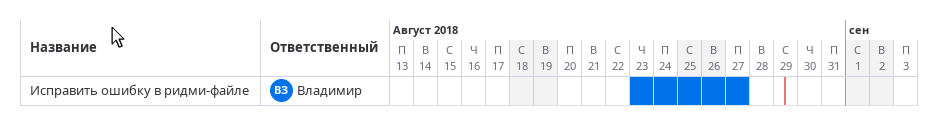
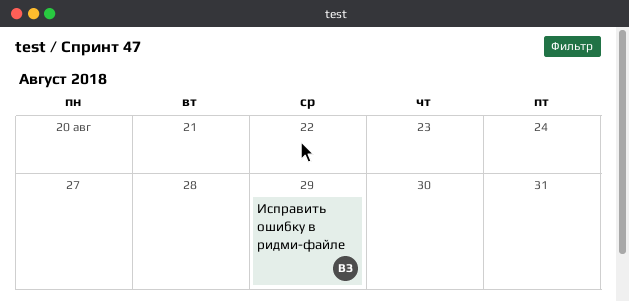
Исправить ошибку в ридми-файле, due: Aug 27 -> Aug 29

